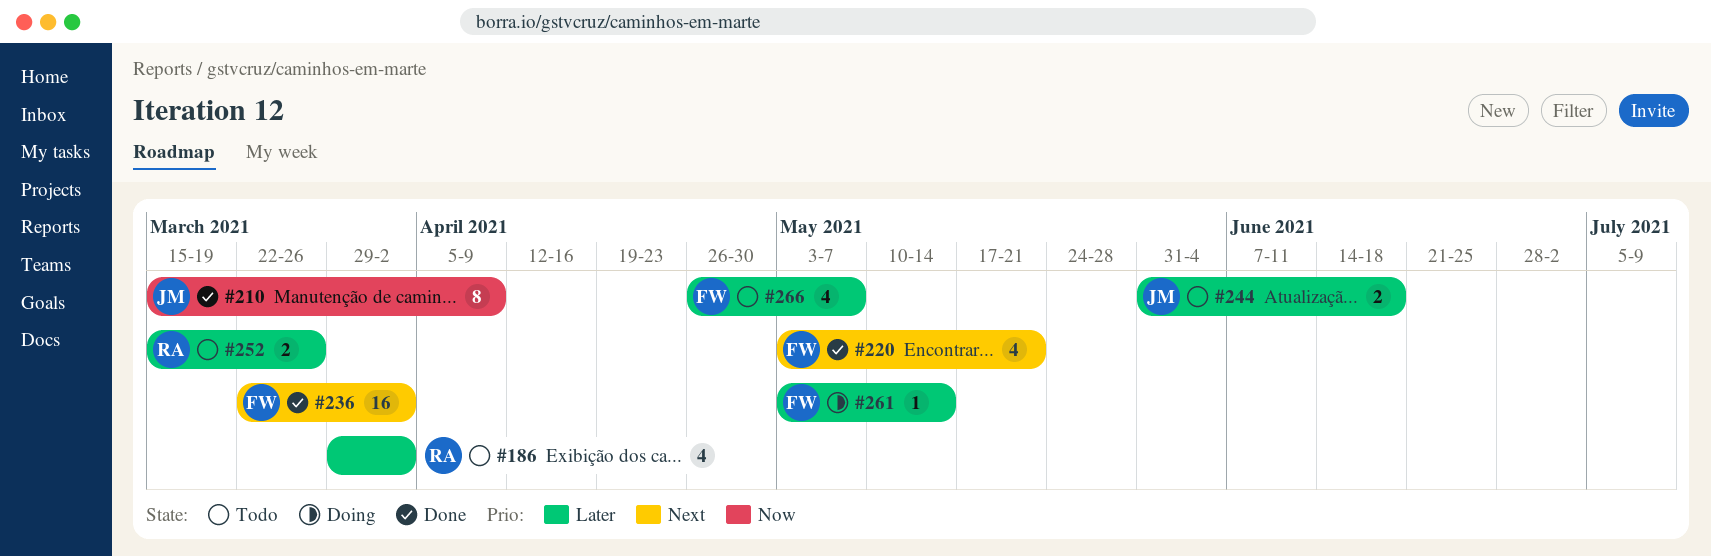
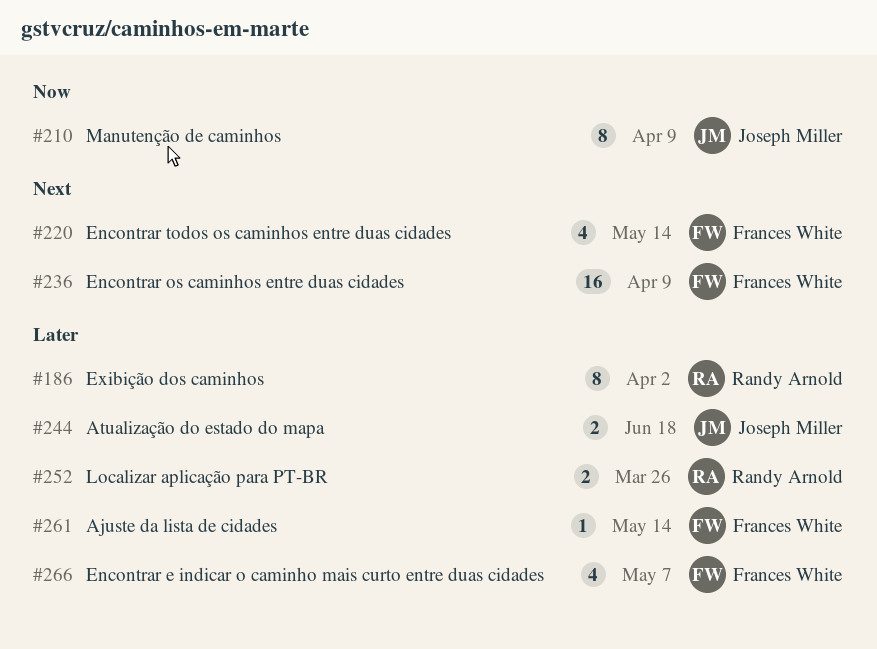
#186, estimate: 4 -> 8
#220, due: May 21 -> May 14
#236, due: Apr 2 -> Apr 9

